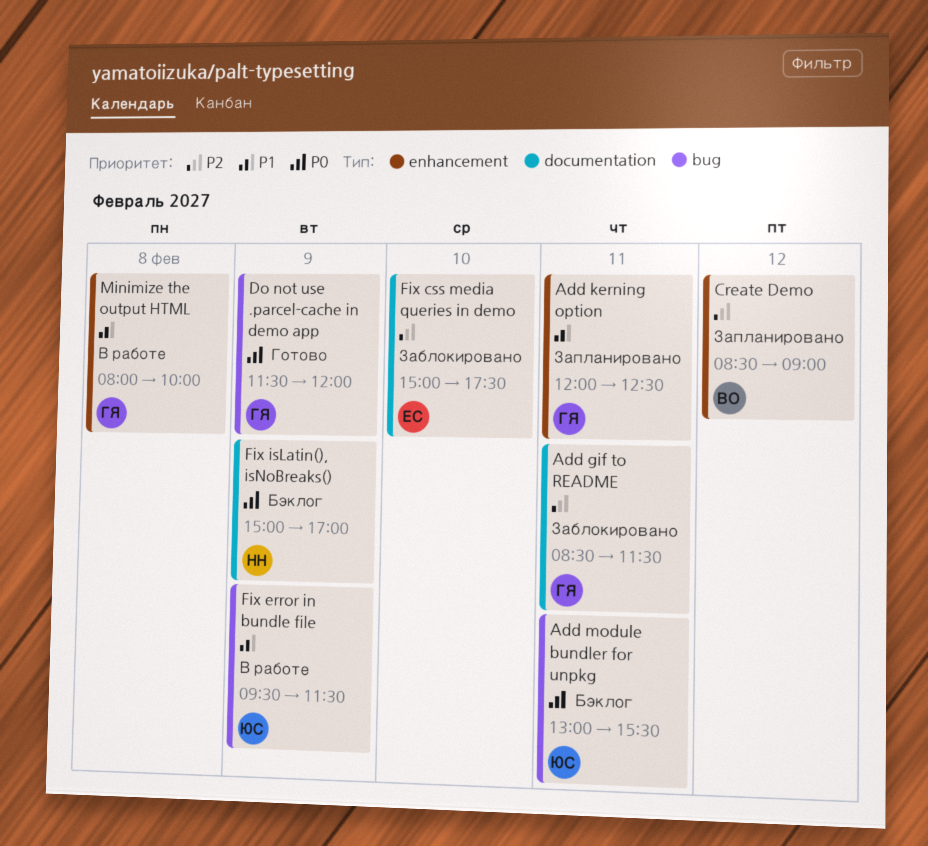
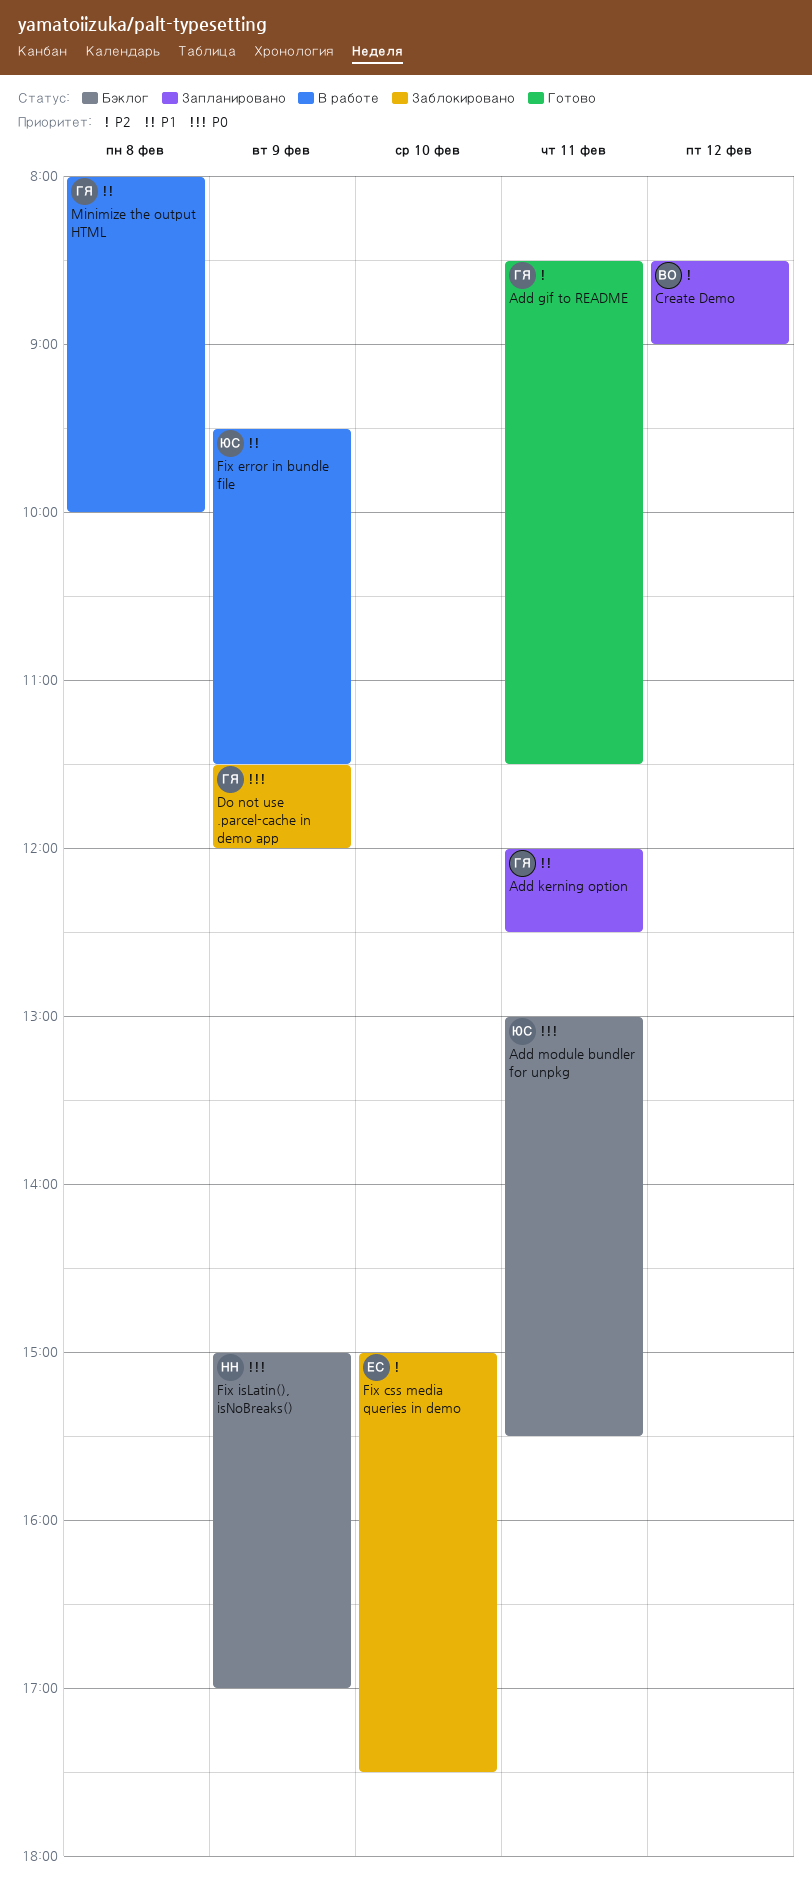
Add gif to README, status: Заблокировано -> Готово
Do not use .parcel-cache in demo app, status: Готово -> Заблокировано

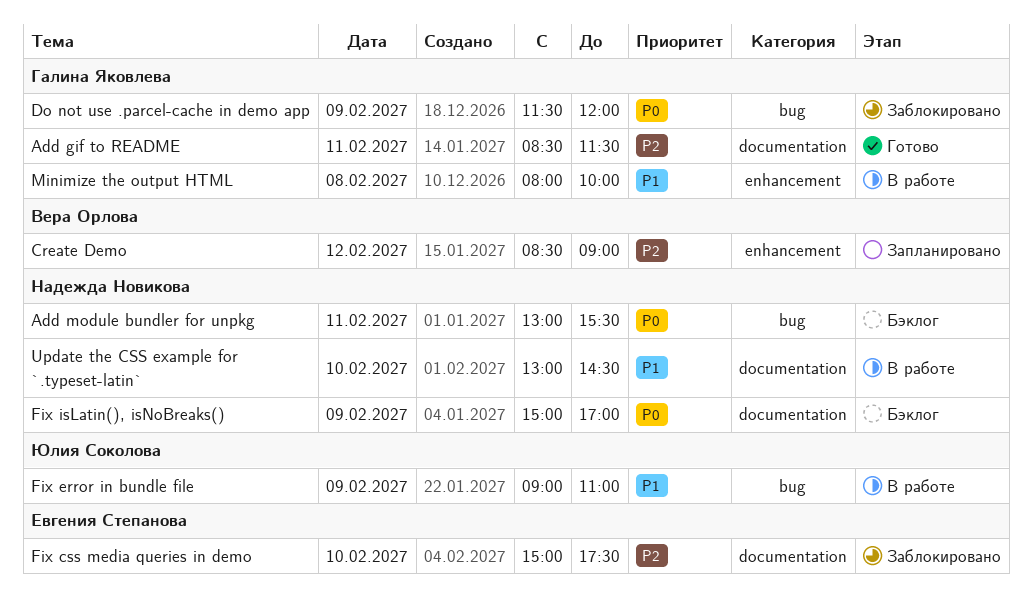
Add kerning option: present -> none
Add module bundler for unpkg, owner: Юлия Соколова -> Надежда Новикова
Fix error in bundle file, begins: 09:30 -> 09:00
Fix error in bundle file, ends: 11:30 -> 11:00
Update the CSS example for `.typeset-latin`: none -> present

